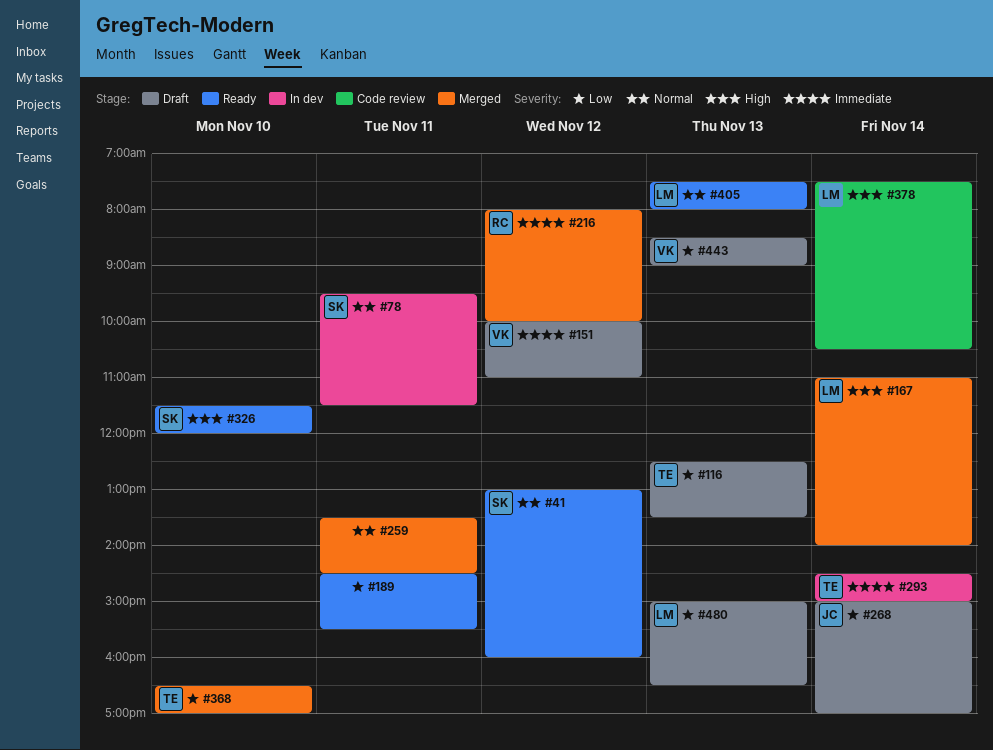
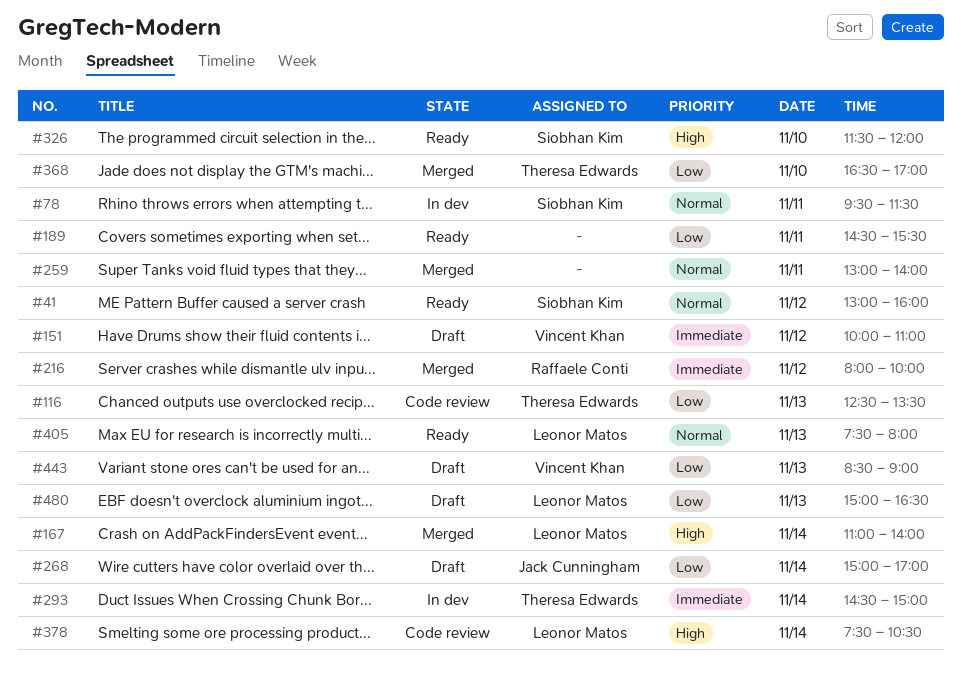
#116, status: Draft -> Code review
#259, begins: 13:30 -> 13:00
#259, ends: 14:30 -> 14:00

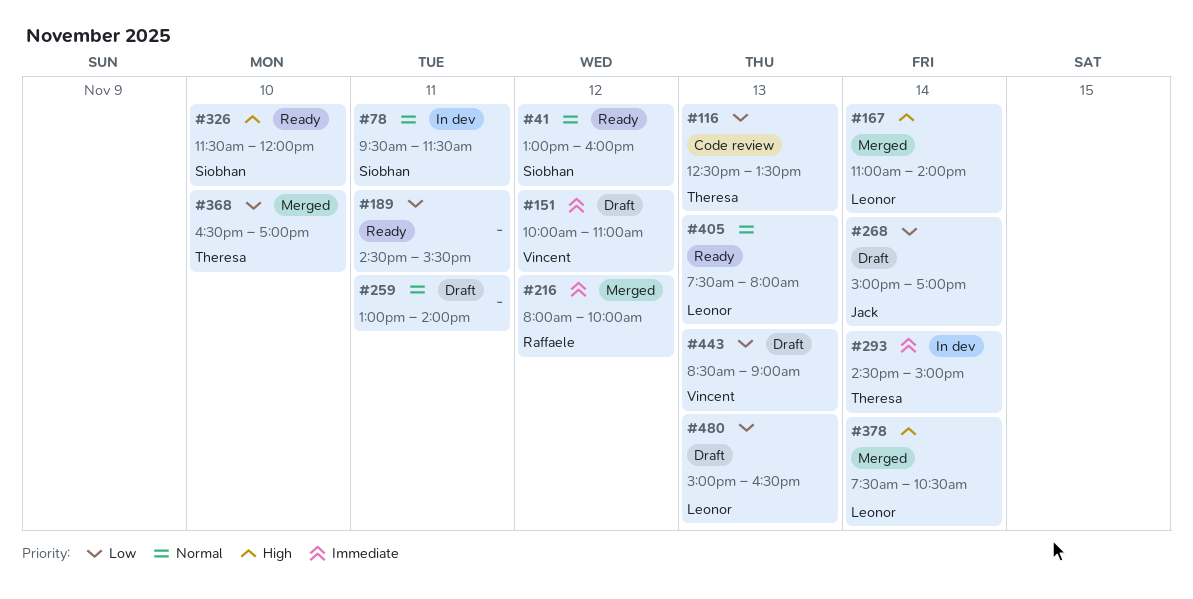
#259, status: Merged -> Draft
#378, status: Code review -> Merged

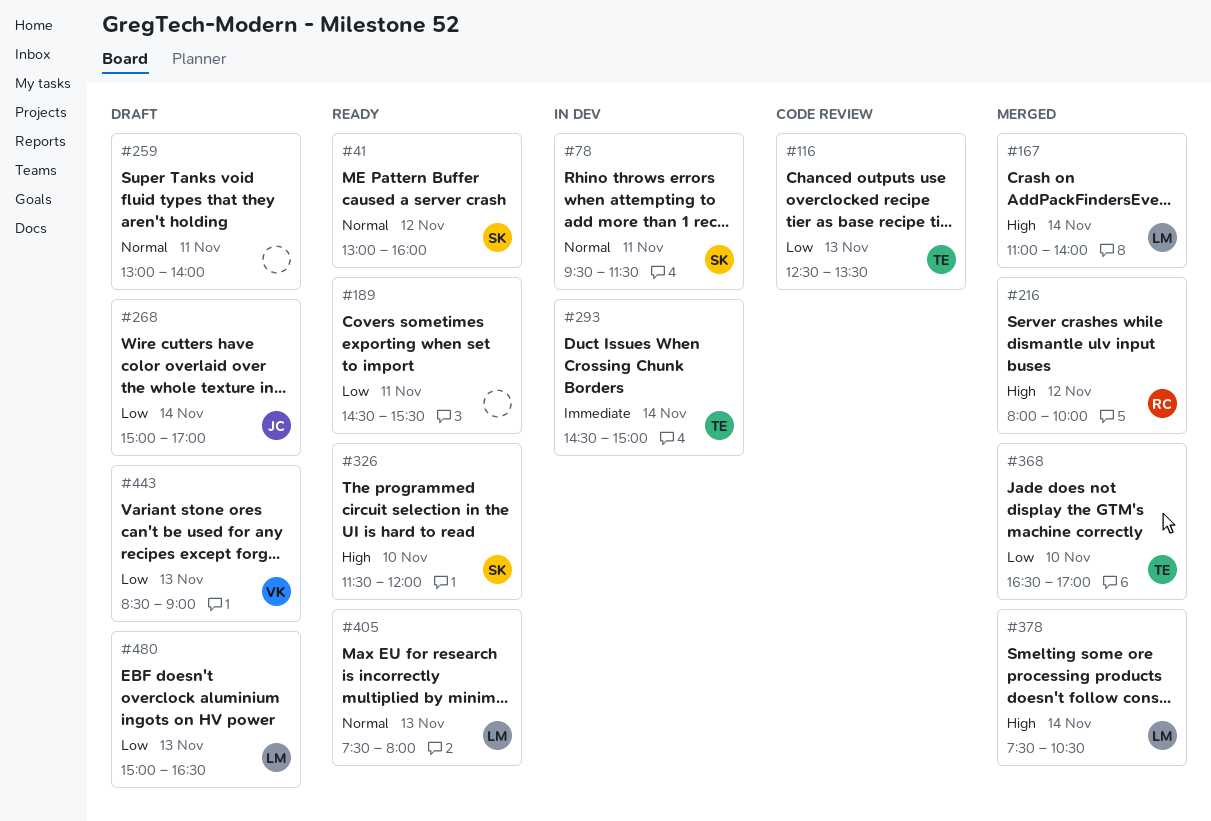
#151: present -> none
#216, priority: Immediate -> High

